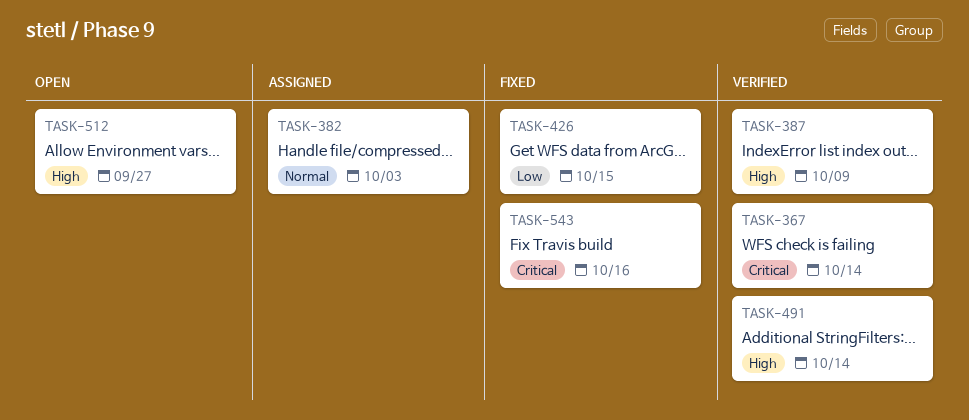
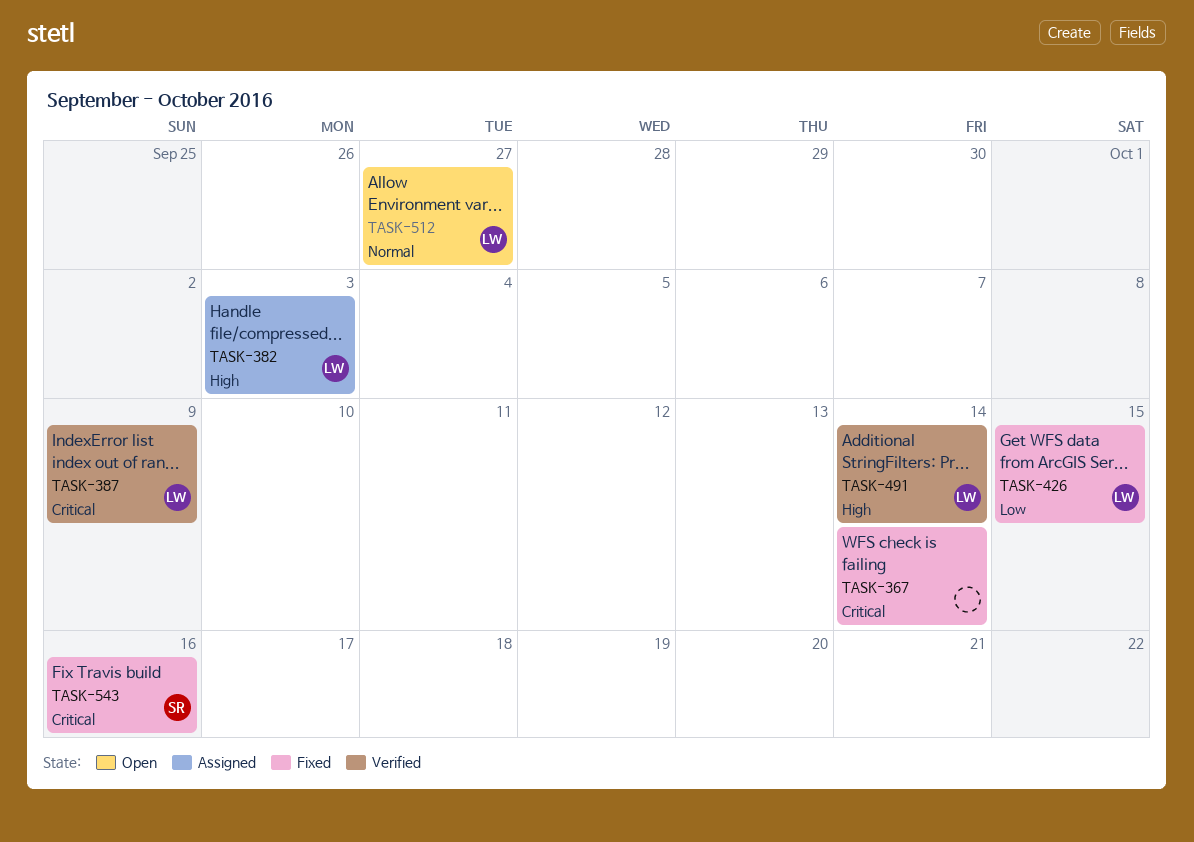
TASK-367, status: Verified -> Fixed
TASK-382, priority: Normal -> High
TASK-387, priority: High -> Critical
TASK-512, priority: High -> Normal

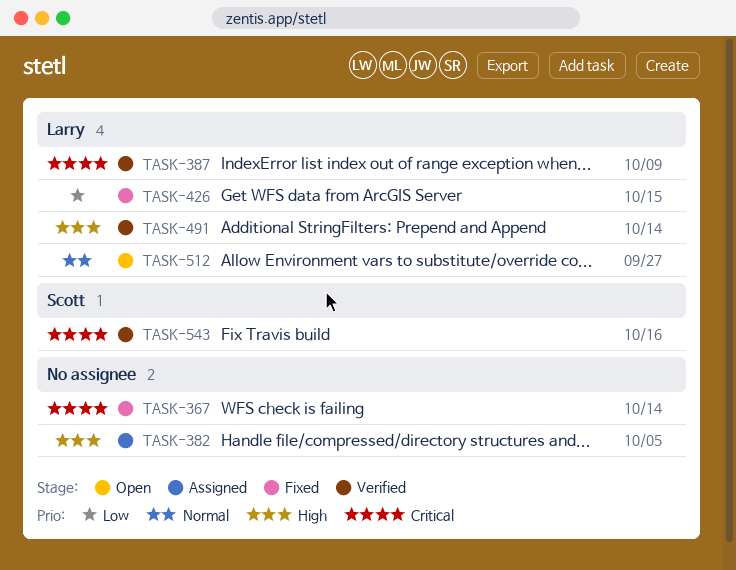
TASK-382, owner: Larry -> none
TASK-382, due: Oct 3 -> Oct 5
TASK-543, status: Fixed -> Verified

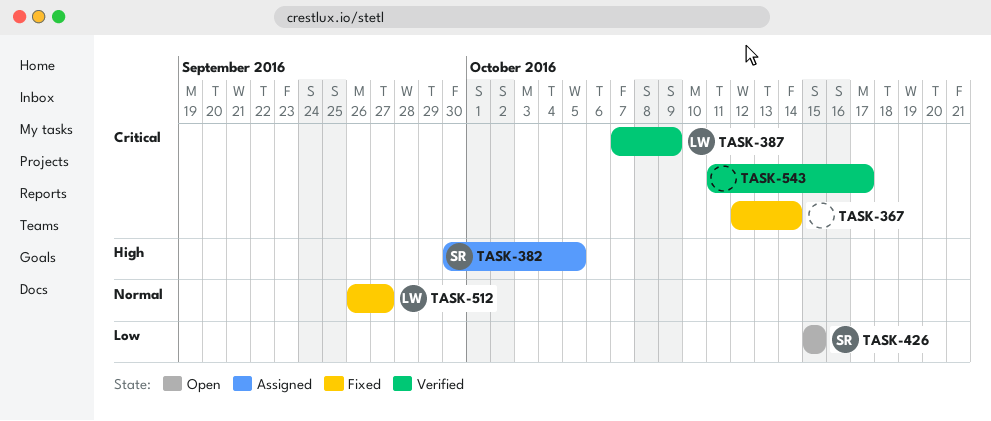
TASK-382, owner: none -> Scott
TASK-426, status: Fixed -> Open
TASK-426, owner: Larry -> Scott
TASK-491: present -> none
TASK-512, status: Open -> Fixed
TASK-543, owner: Scott -> none
TASK-543, due: Oct 16 -> Oct 17

